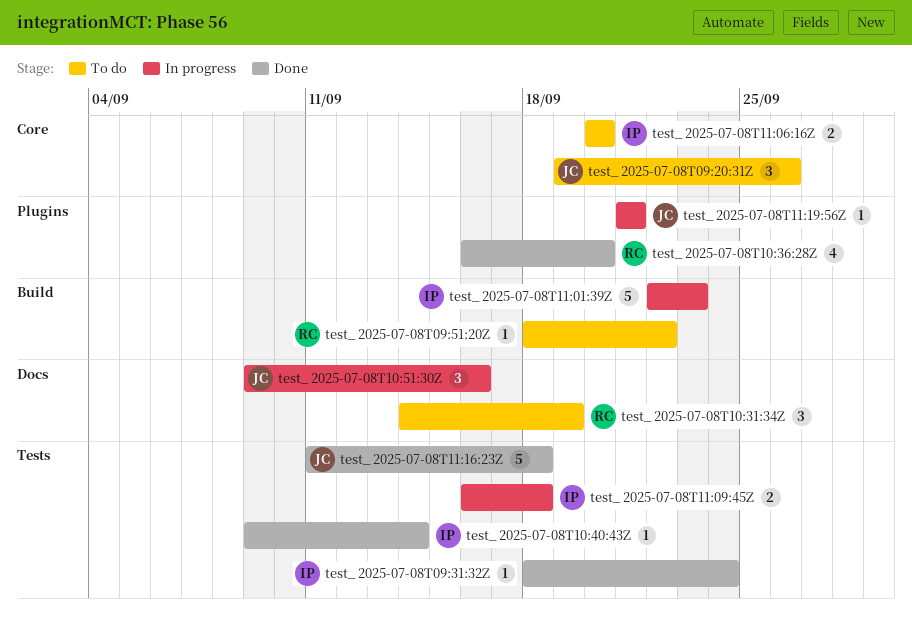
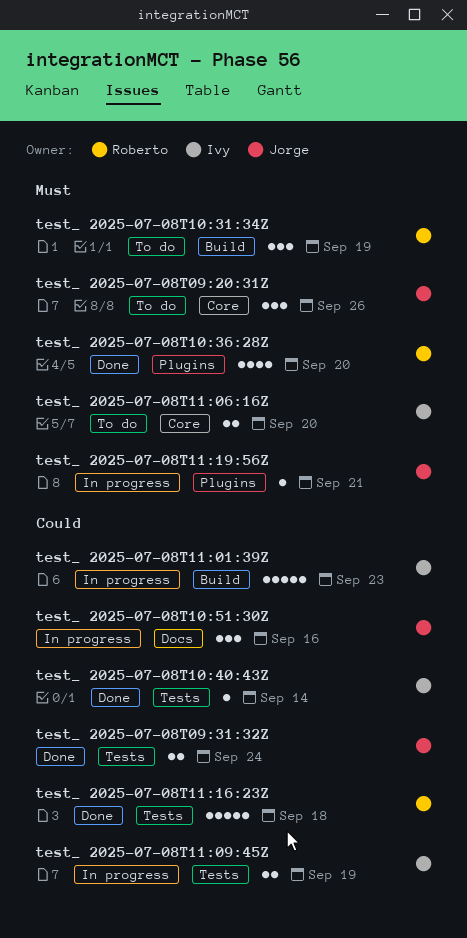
test_ 2025-07-08T09:31:32Z, owner: Ivy -> Jorge
test_ 2025-07-08T09:31:32Z, estimate: 1 -> 2
test_ 2025-07-08T09:51:20Z: present -> none
test_ 2025-07-08T10:31:34Z, label: Docs -> Build
test_ 2025-07-08T11:09:45Z, due: Sep 18 -> Sep 19
test_ 2025-07-08T11:16:23Z, owner: Jorge -> Roberto

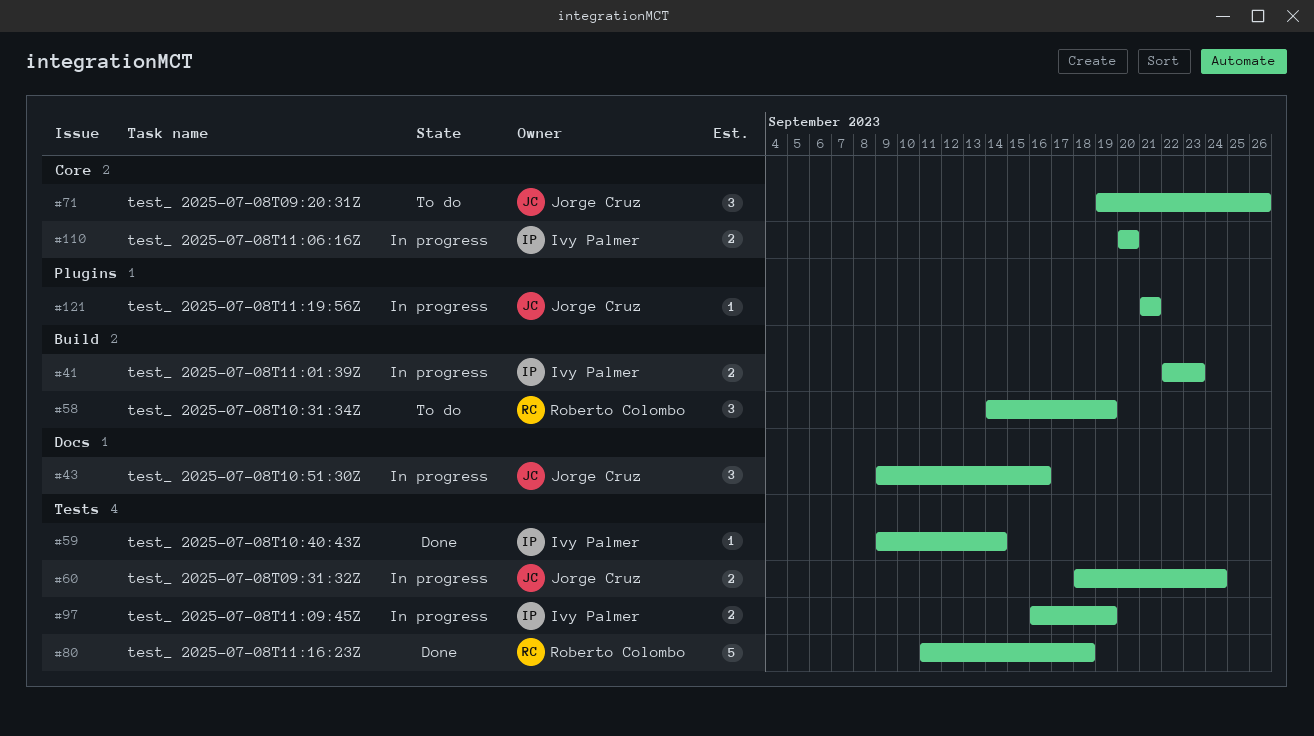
test_ 2025-07-08T09:31:32Z, status: Done -> In progress
test_ 2025-07-08T10:36:28Z: present -> none
test_ 2025-07-08T11:01:39Z, estimate: 5 -> 2
test_ 2025-07-08T11:06:16Z, status: To do -> In progress

